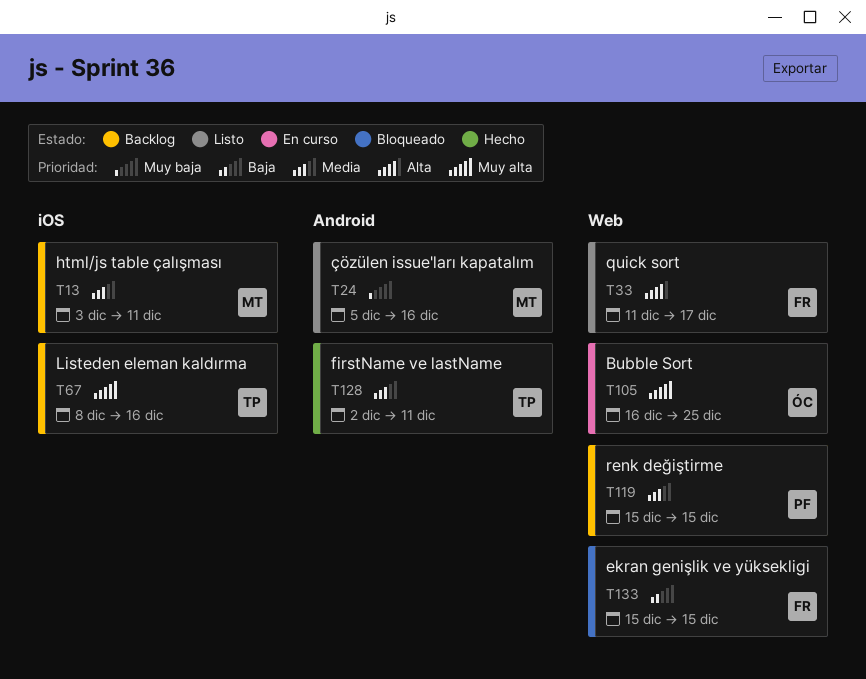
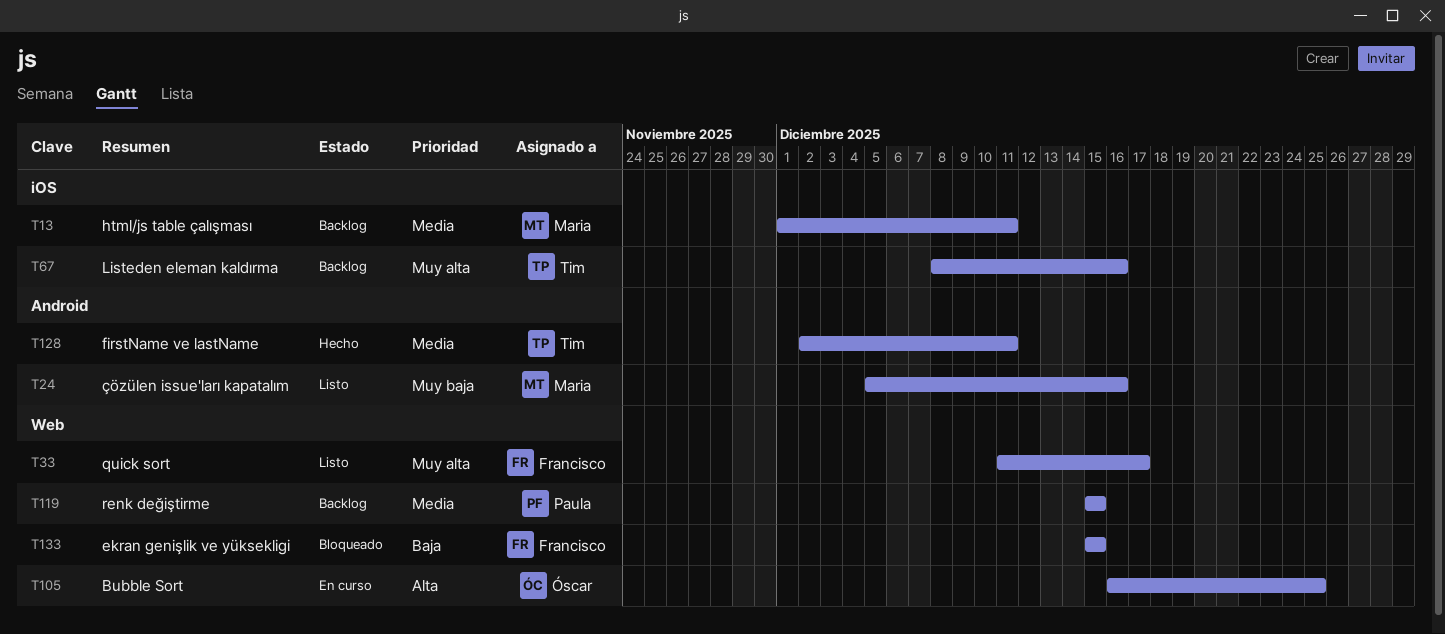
T13, start: Dec 3 -> Dec 1
T33, priority: Alta -> Muy alta
T105, priority: Muy alta -> Alta

